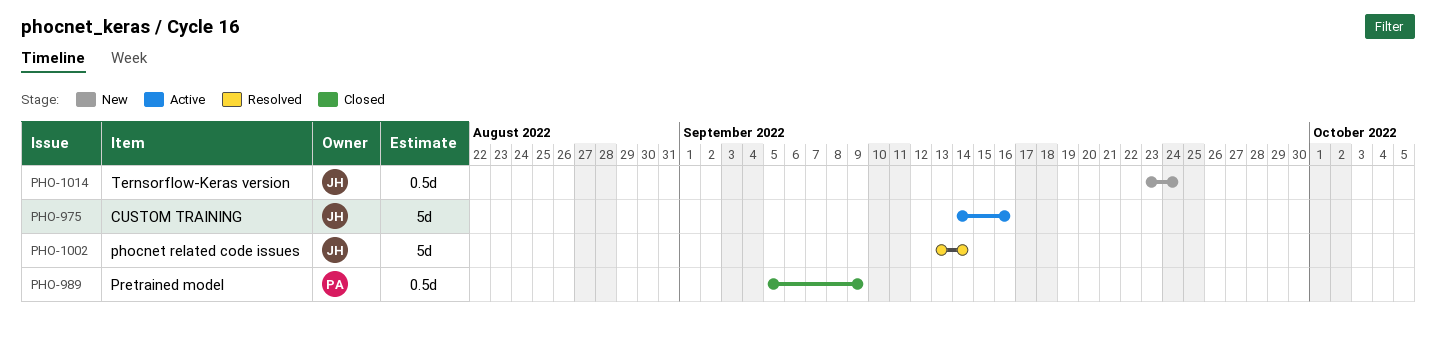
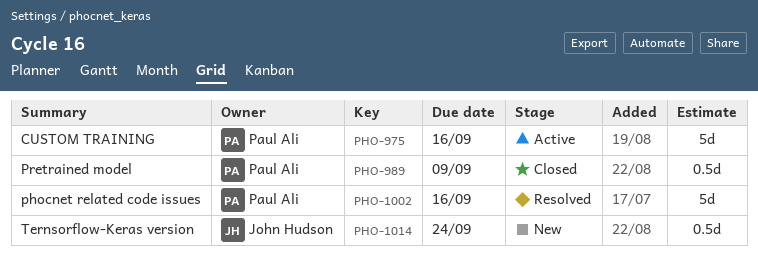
PHO-975, owner: John Hudson -> Paul Ali
PHO-1002, owner: John Hudson -> Paul Ali
PHO-1002, due: Sep 14 -> Sep 16

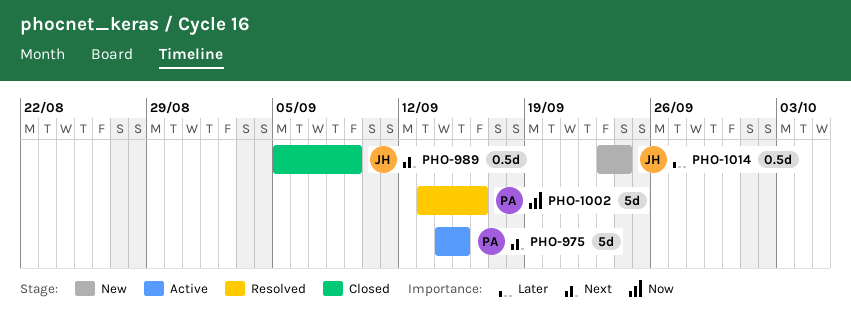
PHO-975, due: Sep 16 -> Sep 15
PHO-989, owner: Paul Ali -> John Hudson

